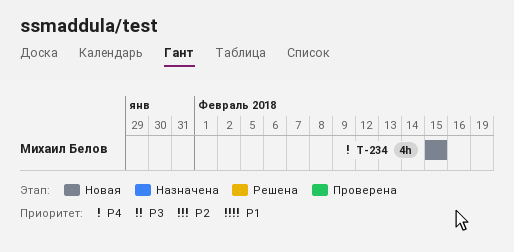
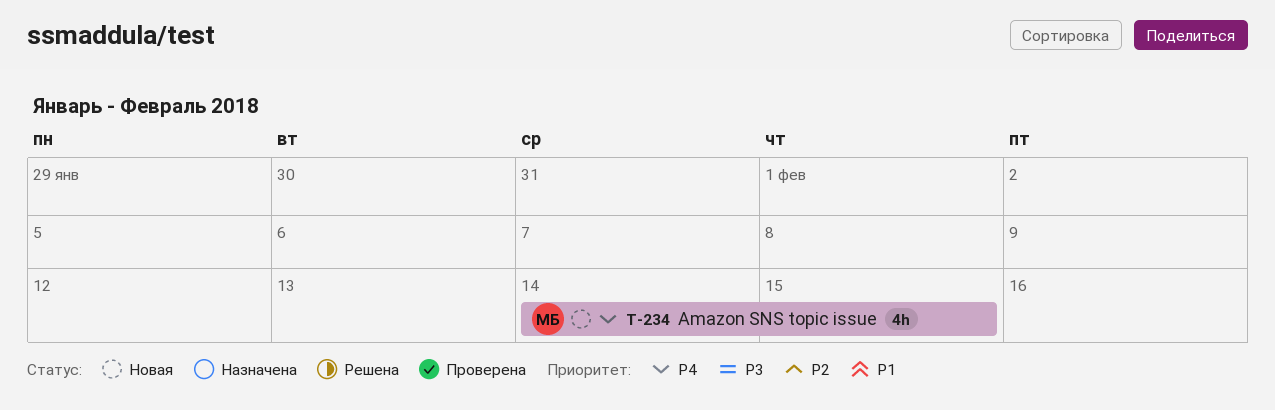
T-234, start: Feb 15 -> Feb 14

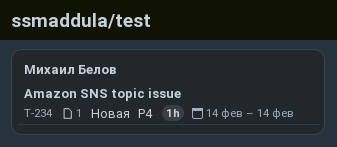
T-234, estimate: 4h -> 1h
T-234, due: Feb 15 -> Feb 14

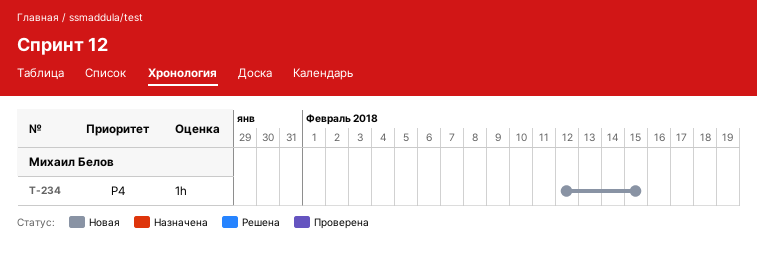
T-234, start: Feb 14 -> Feb 12
T-234, due: Feb 14 -> Feb 15

